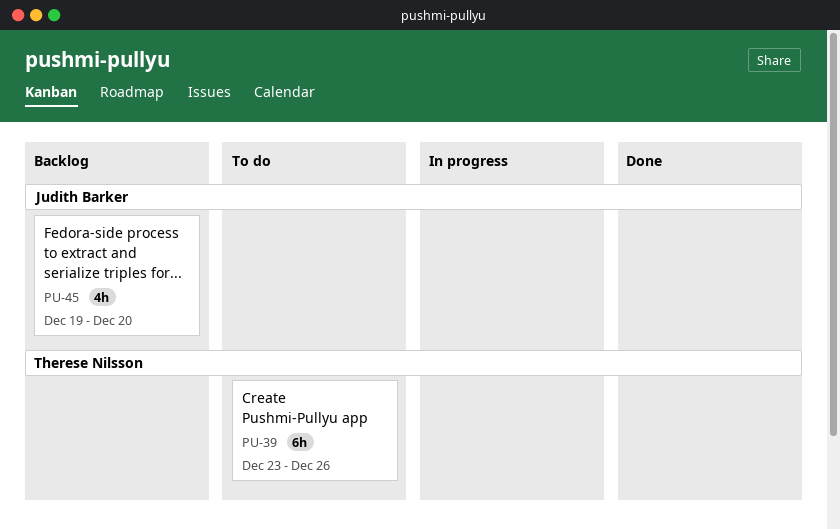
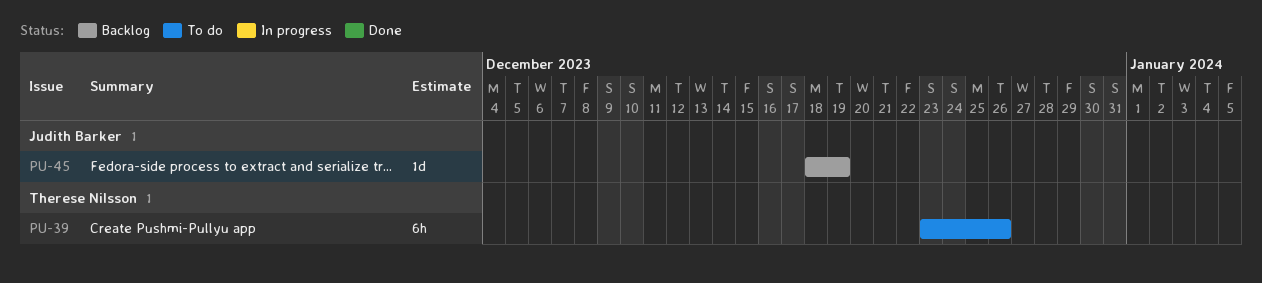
PU-45, estimate: 4h -> 1d
PU-45, start: Dec 19 -> Dec 18
PU-45, due: Dec 20 -> Dec 19

